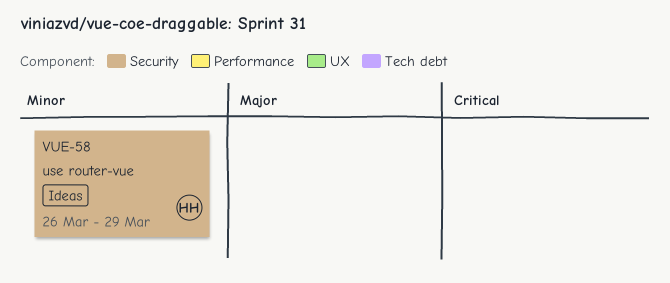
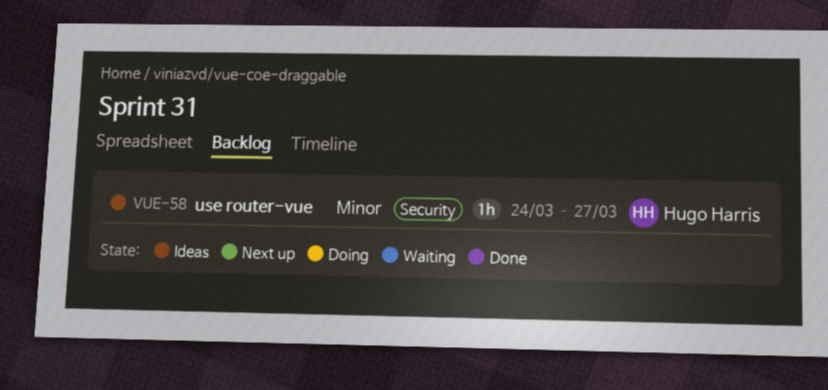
VUE-58, start: Mar 26 -> Mar 24
VUE-58, due: Mar 29 -> Mar 27

